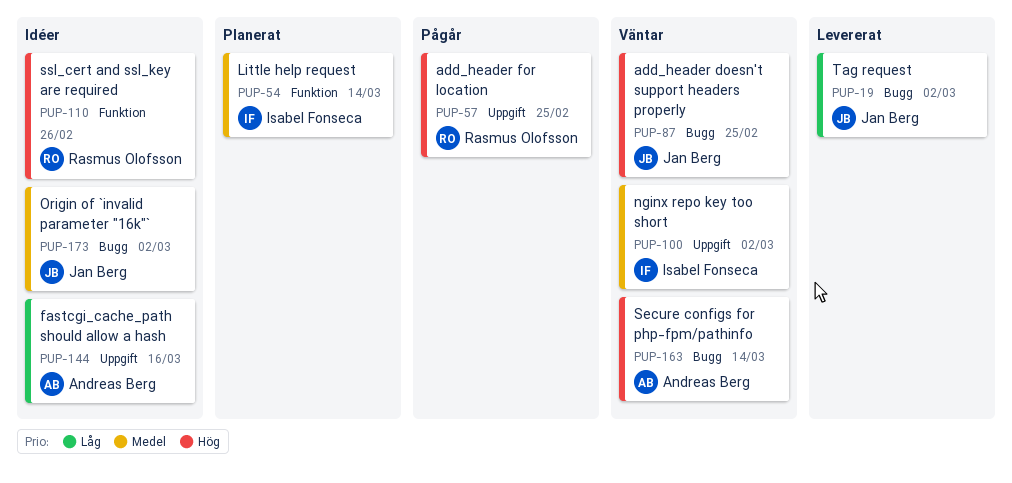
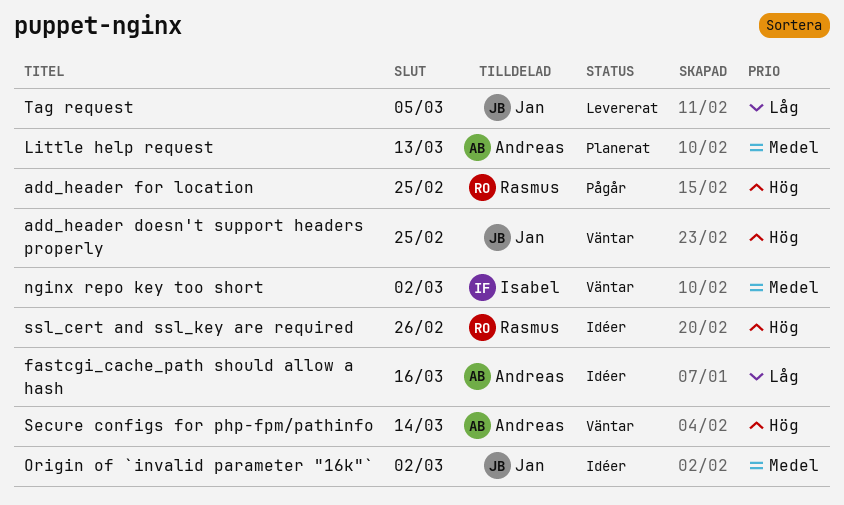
Little help request, owner: Isabel Fonseca -> Andreas Berg
Little help request, due: Mar 14 -> Mar 13
Tag request, due: Mar 2 -> Mar 5

